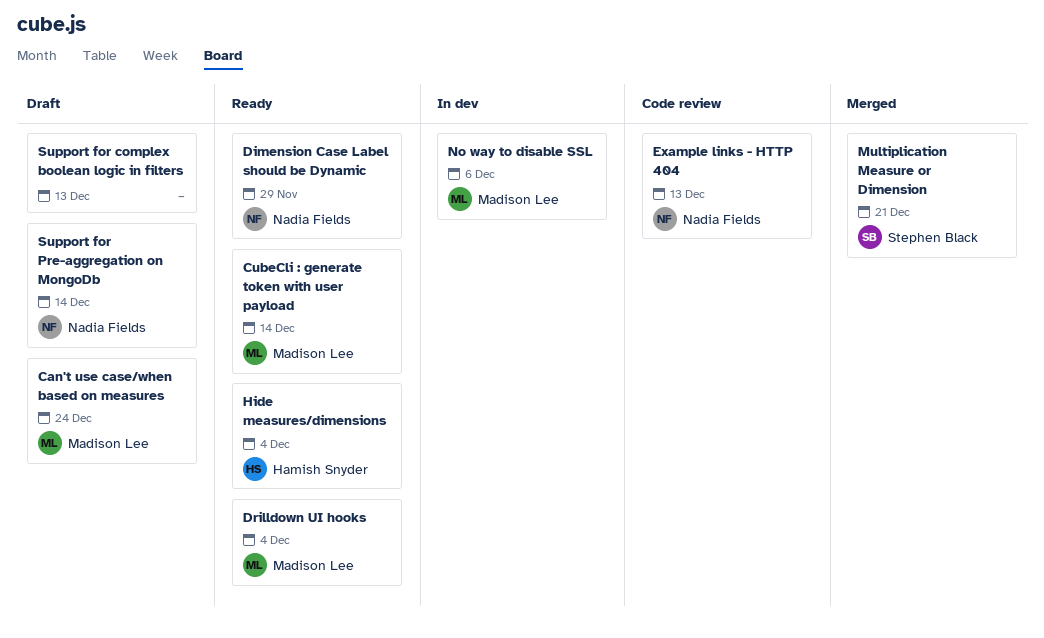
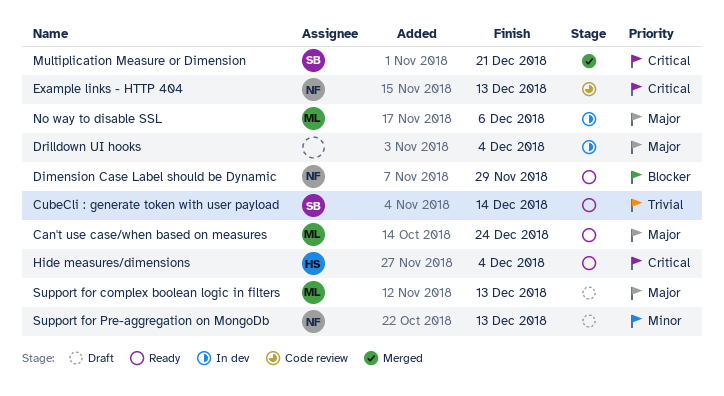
Can't use case/when based on measures, status: Draft -> Ready
CubeCli : generate token with user payload, owner: Madison Lee -> Stephen Black
Drilldown UI hooks, status: Ready -> In dev
Drilldown UI hooks, owner: Madison Lee -> none
Support for complex boolean logic in filters, owner: none -> Madison Lee
Support for Pre-aggregation on MongoDb, due: Dec 14 -> Dec 13

